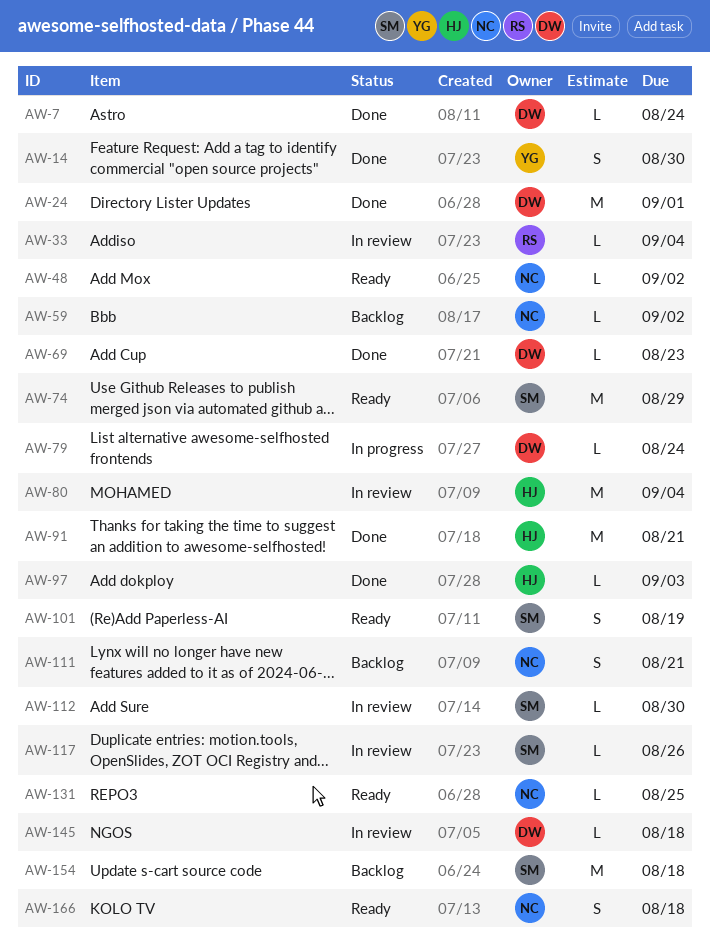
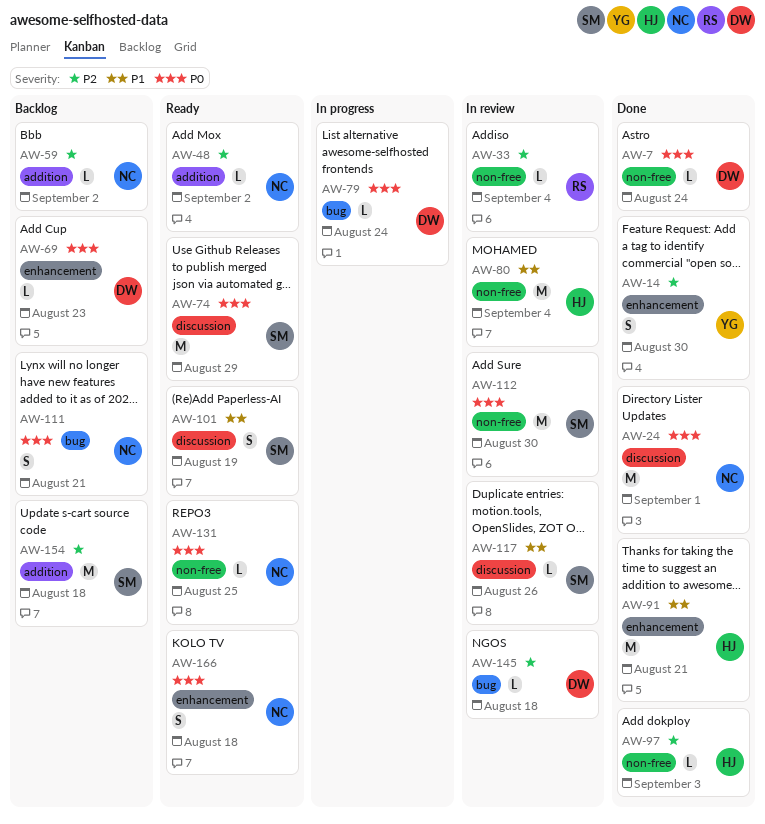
AW-24, owner: DW -> NC
AW-69, status: Done -> Backlog
AW-112, estimate: L -> M

